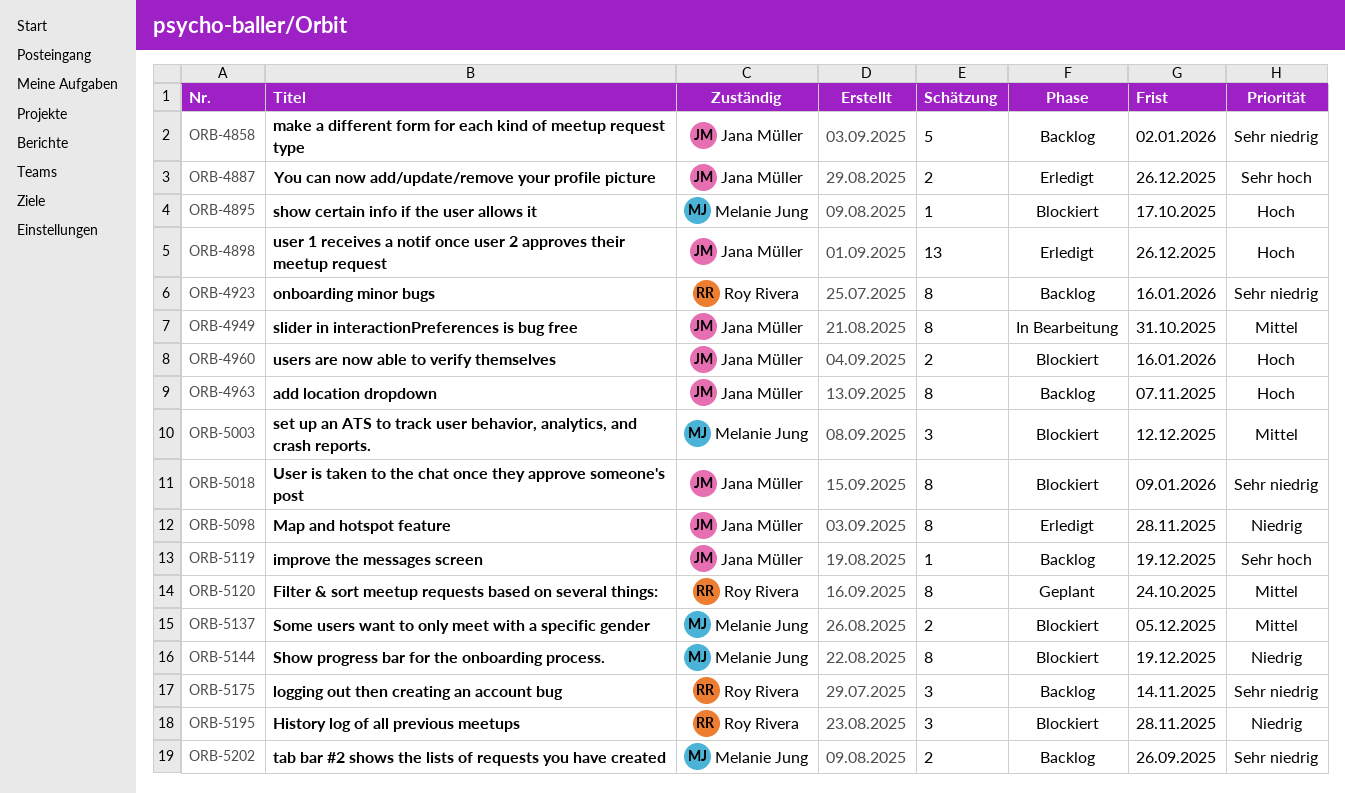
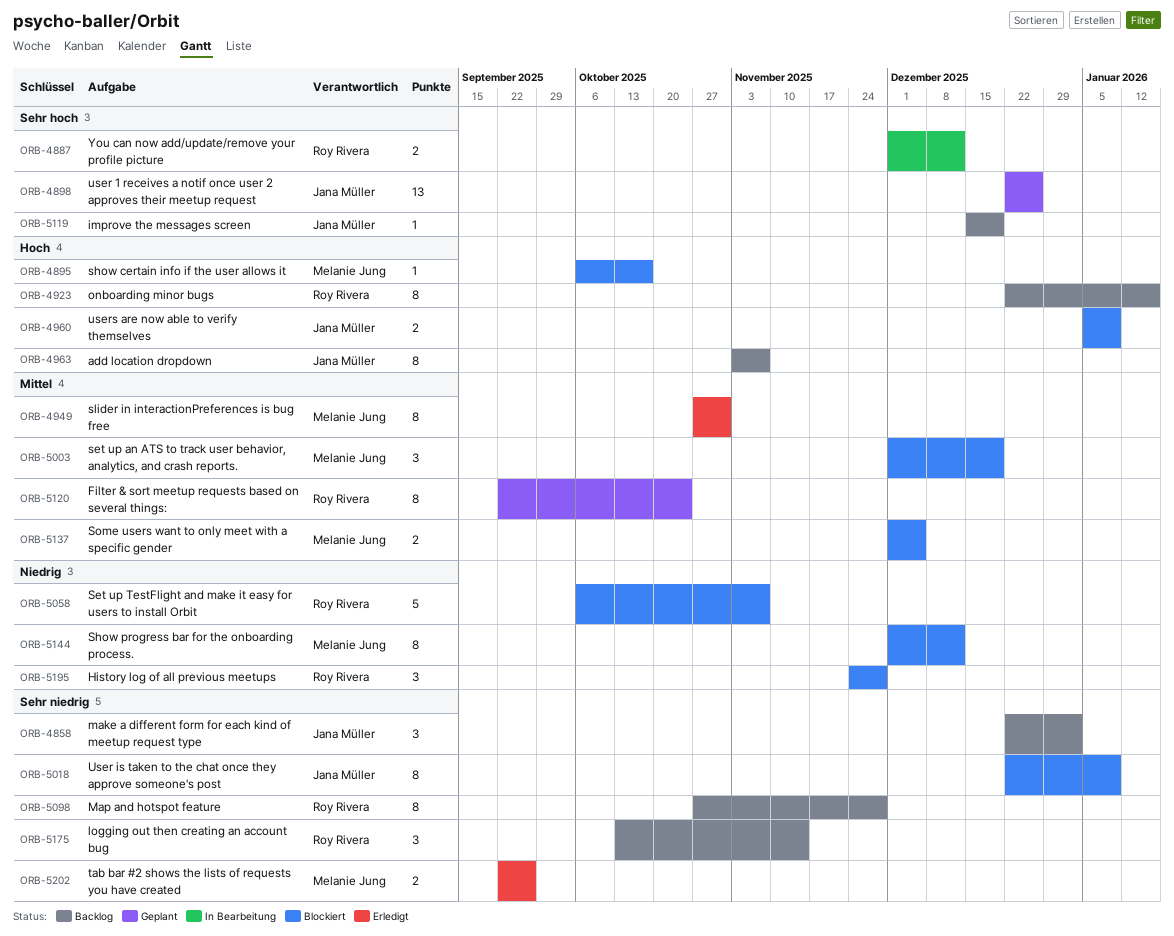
ORB-4858, estimate: 5 -> 3
ORB-4887, status: Erledigt -> In Bearbeitung
ORB-4887, owner: Jana Müller -> Roy Rivera
ORB-4887, due: Dec 26 -> Dec 12
ORB-4898, status: Erledigt -> Geplant
ORB-4898, priority: Hoch -> Sehr hoch
ORB-4923, priority: Sehr niedrig -> Hoch
ORB-4949, status: In Bearbeitung -> Erledigt
ORB-4949, owner: Jana Müller -> Melanie Jung
ORB-4960, due: Jan 16 -> Jan 9
ORB-5003, due: Dec 12 -> Dec 19
ORB-5058: none -> present
ORB-5098, status: Erledigt -> Backlog
ORB-5098, owner: Jana Müller -> Roy Rivera
ORB-5098, priority: Niedrig -> Sehr niedrig
ORB-5144, due: Dec 19 -> Dec 12
ORB-5202, status: Backlog -> Erledigt

